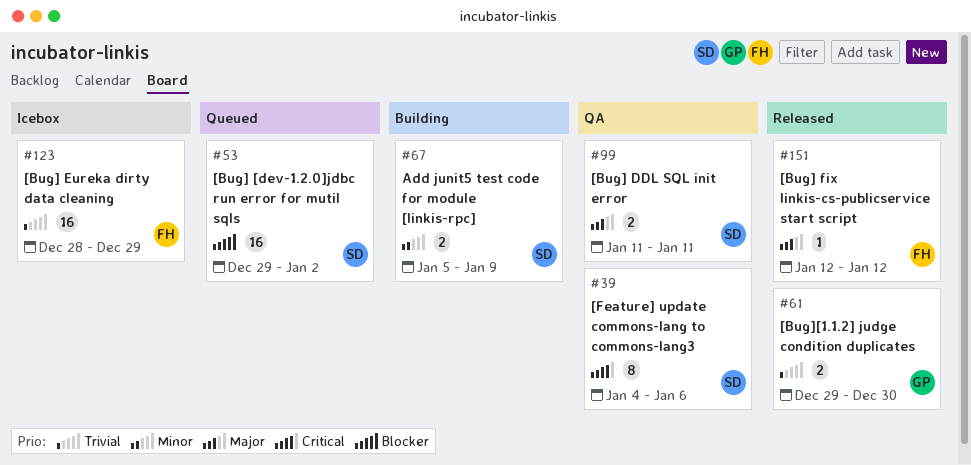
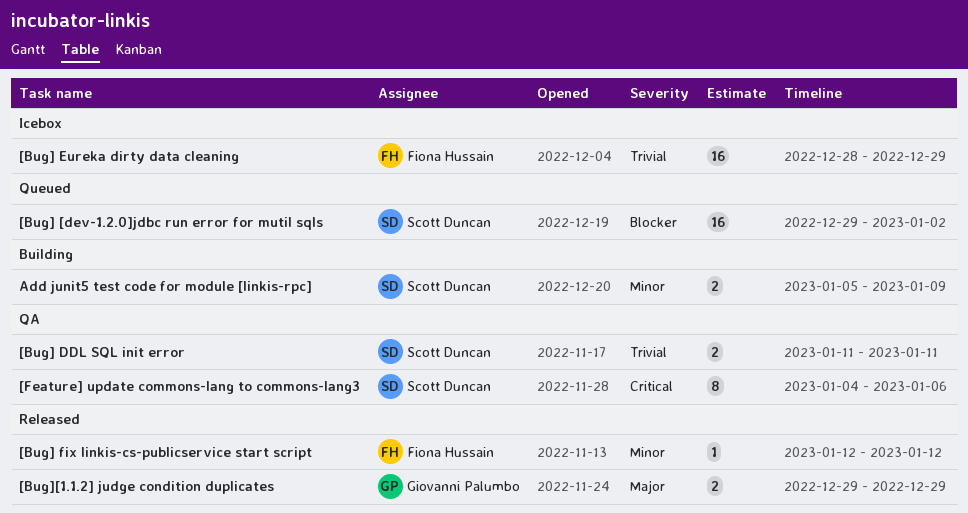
[Bug] DDL SQL init error, priority: Major -> Trivial
[Bug] fix linkis-cs-publicservice start script, priority: Major -> Minor
[Bug][1.1.2] judge condition duplicates, priority: Trivial -> Major
[Bug][1.1.2] judge condition duplicates, due: Dec 30 -> Dec 29

